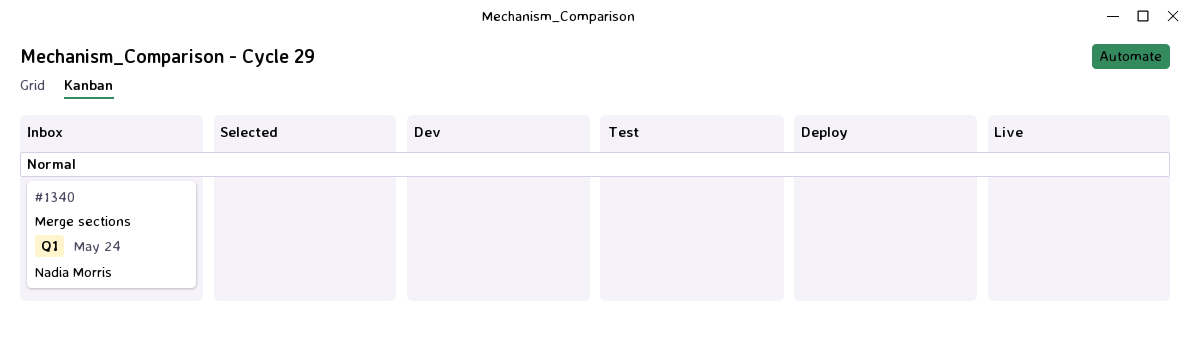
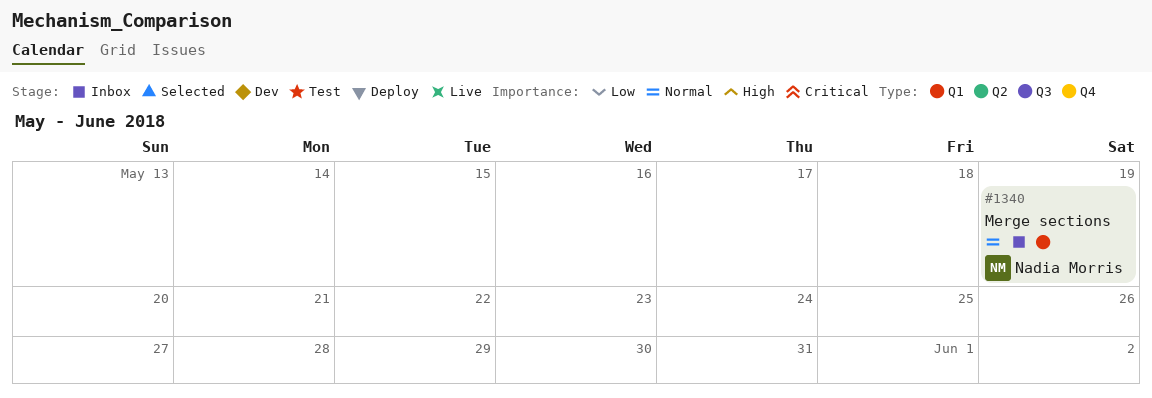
#1340, due: May 24 -> May 19

